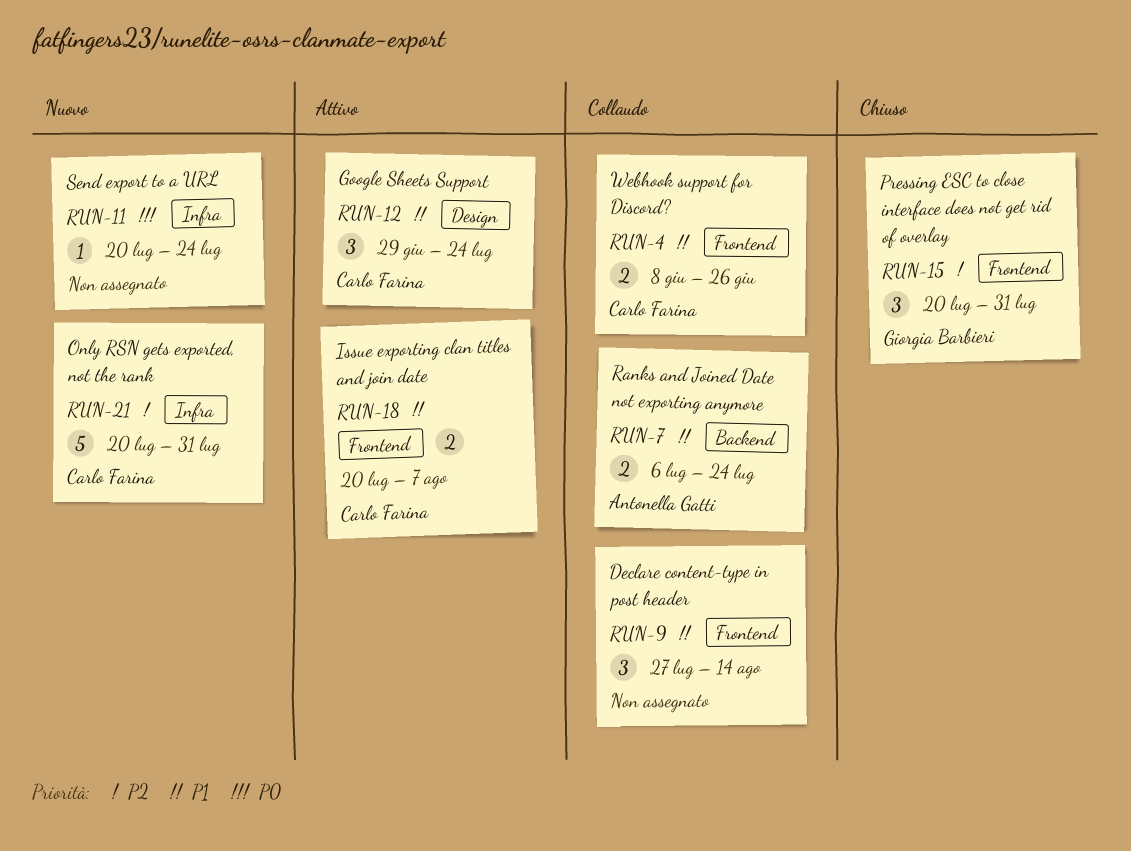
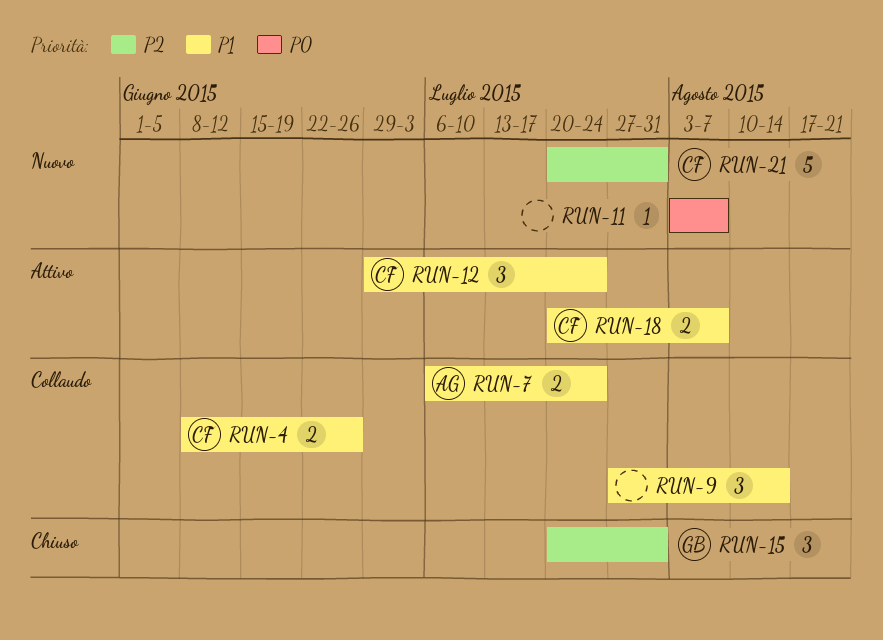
RUN-11, start: Jul 20 -> Aug 3
RUN-11, due: Jul 24 -> Aug 7

